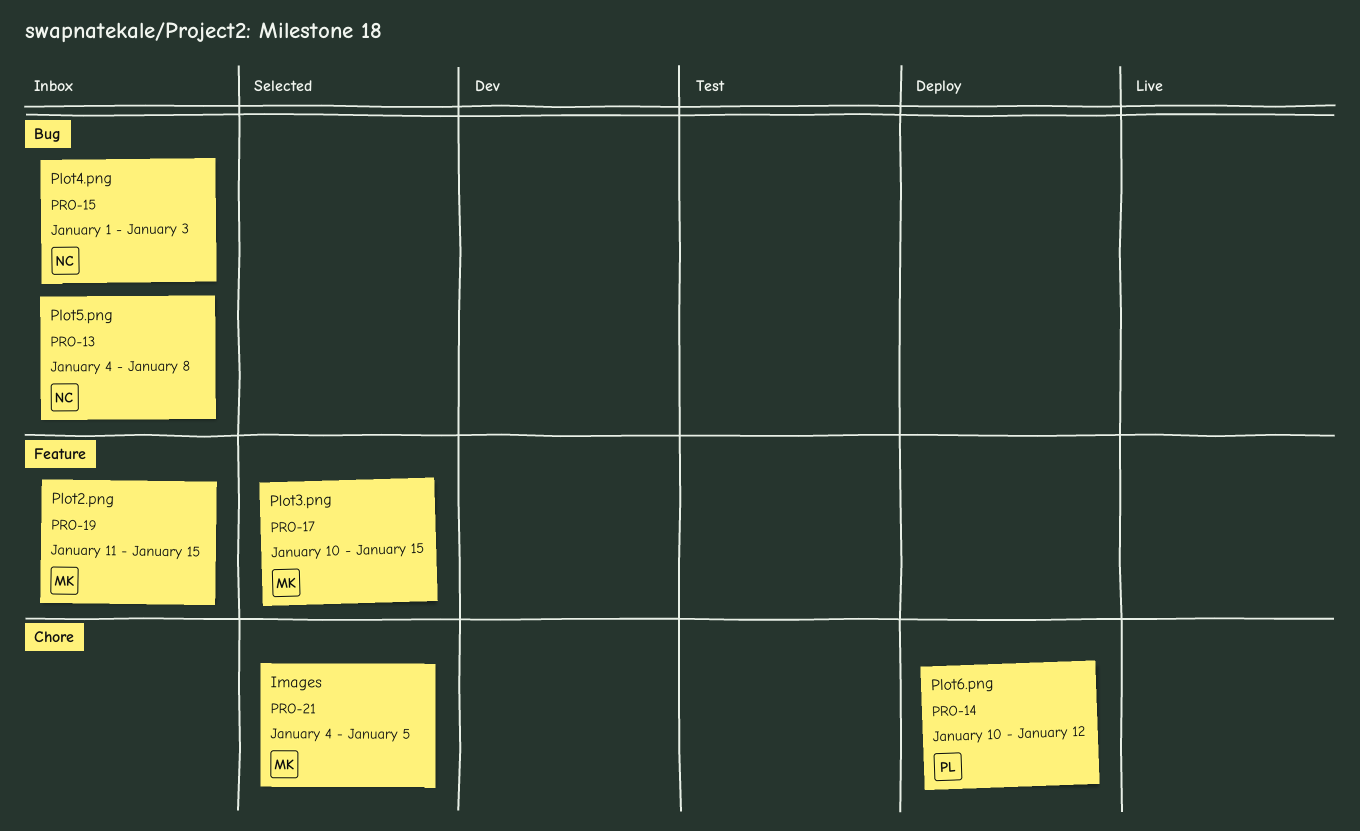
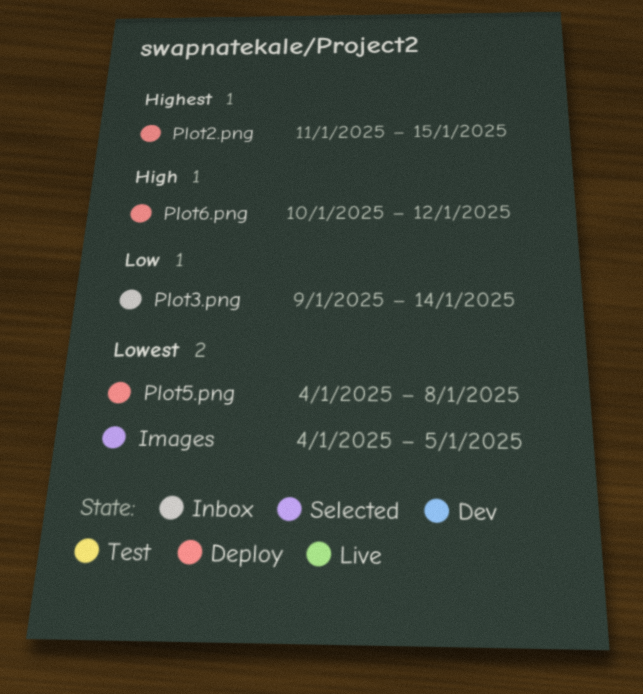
Plot2.png, status: Inbox -> Deploy
Plot3.png, status: Selected -> Inbox
Plot3.png, start: Jan 10 -> Jan 9
Plot3.png, due: Jan 15 -> Jan 14
Plot4.png: present -> none
Plot5.png, status: Inbox -> Deploy

